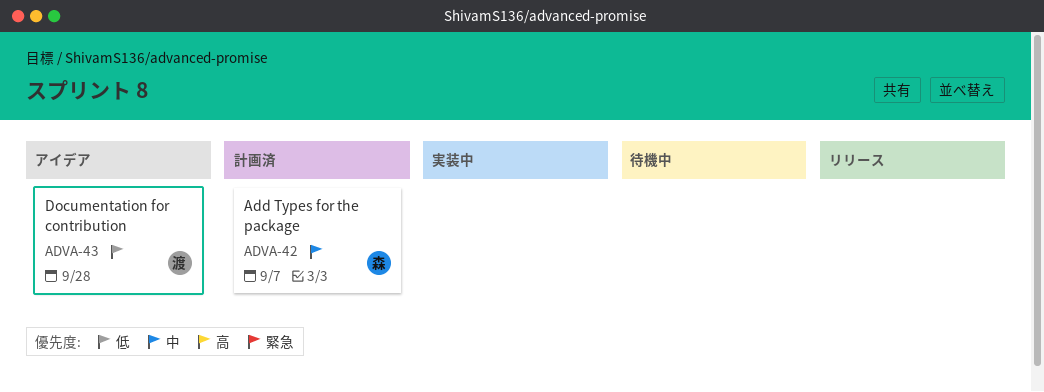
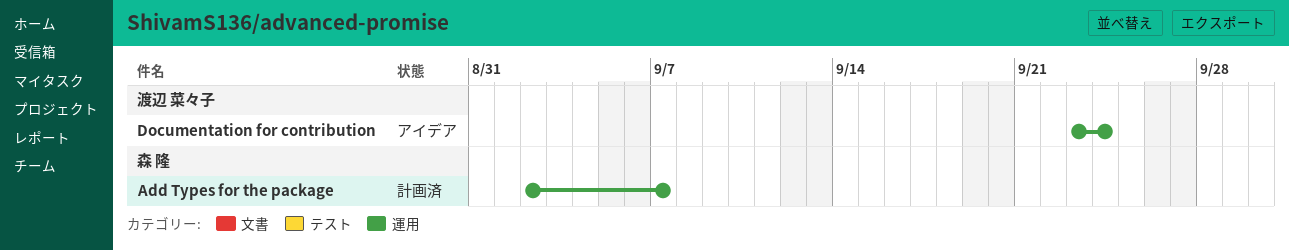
Documentation for contribution, due: Sep 28 -> Sep 24

